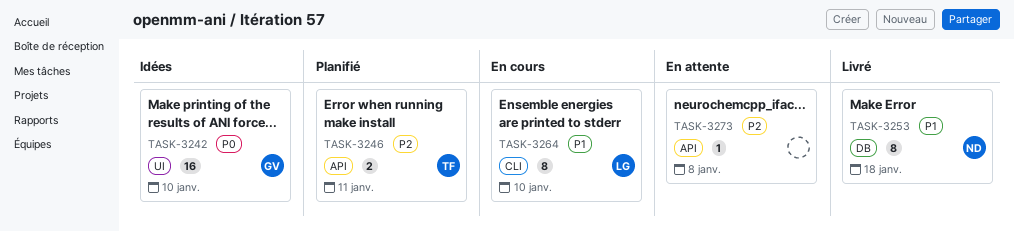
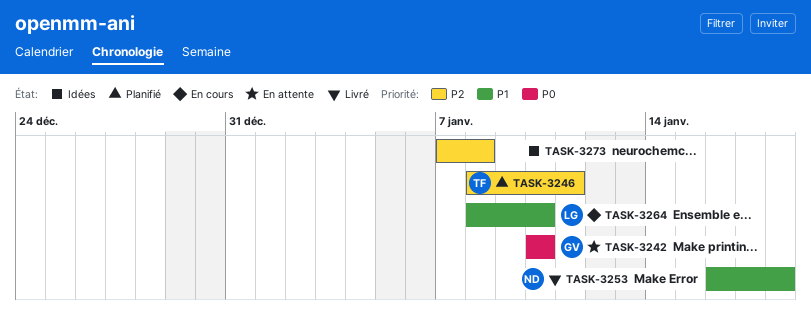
TASK-3242, status: Idées -> En attente
TASK-3273, status: En attente -> Idées

